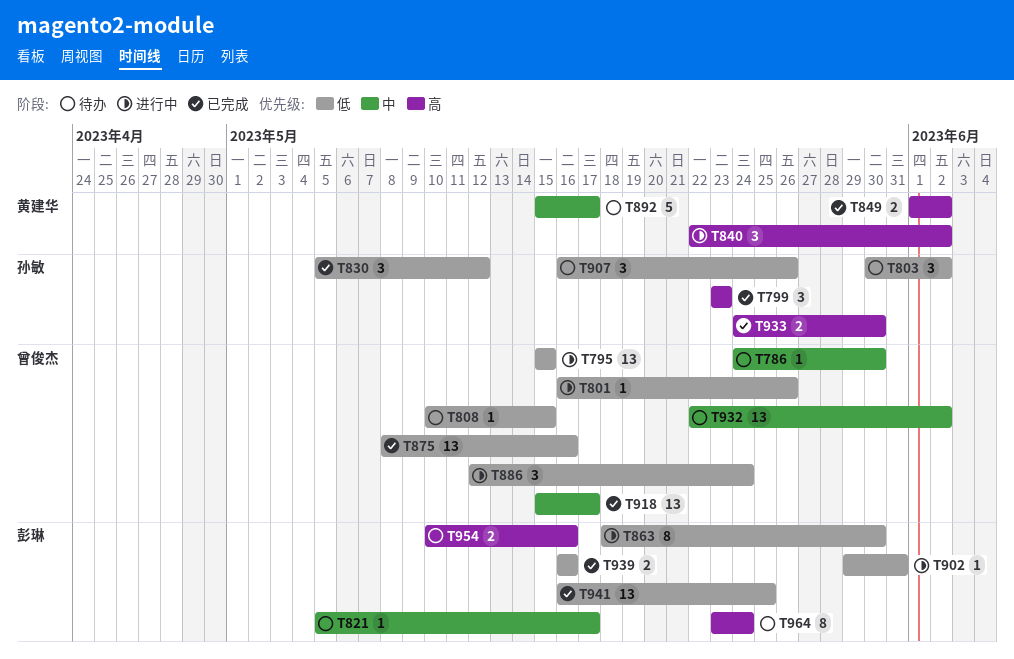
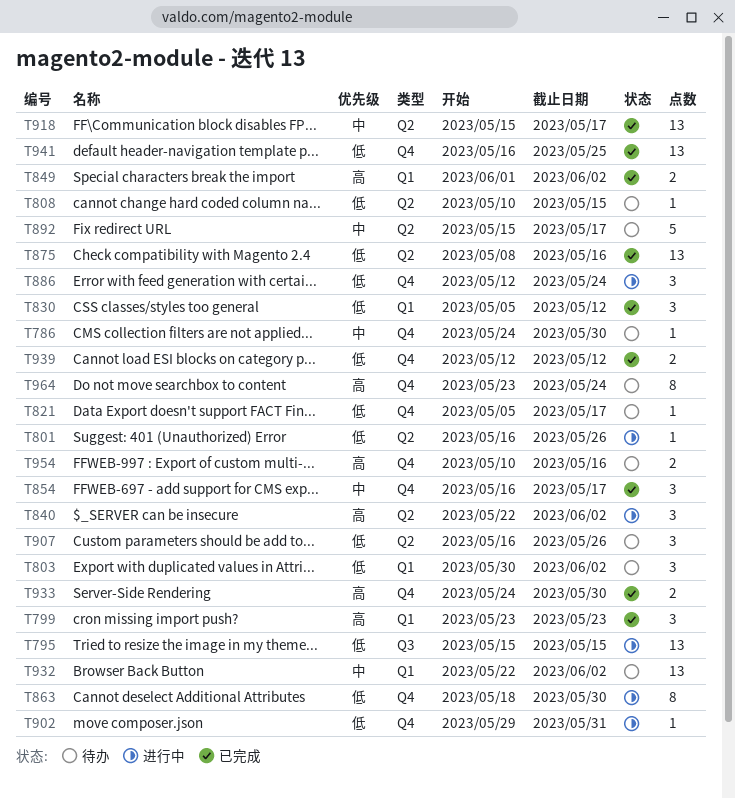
T821, priority: 中 -> 低
T854: none -> present
T939, start: May 16 -> May 12
T939, due: May 16 -> May 12

